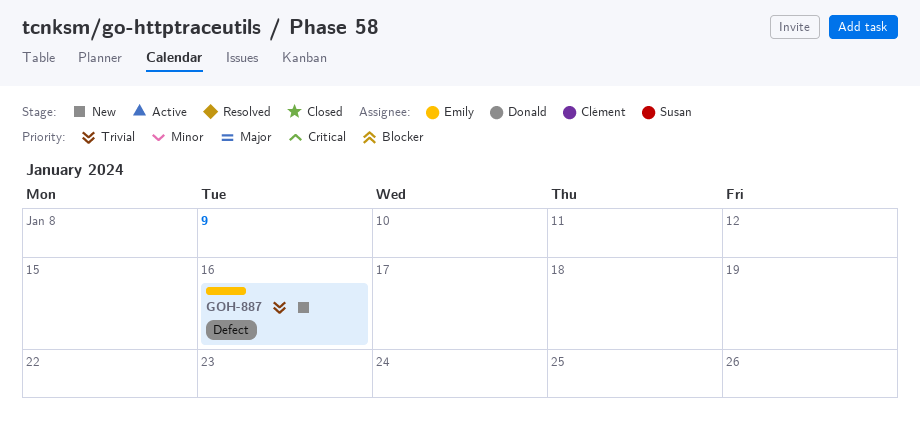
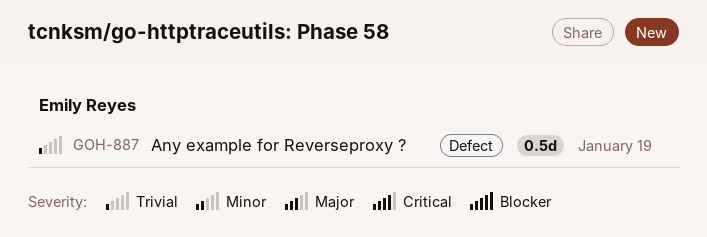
GOH-887, due: Jan 16 -> Jan 19

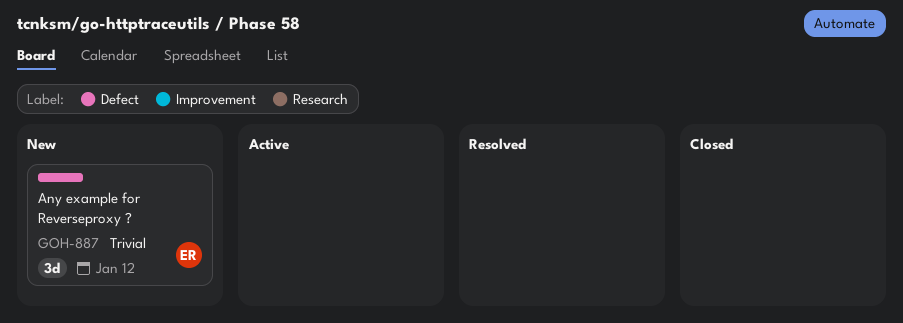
GOH-887, estimate: 0.5d -> 3d
GOH-887, due: Jan 19 -> Jan 12

